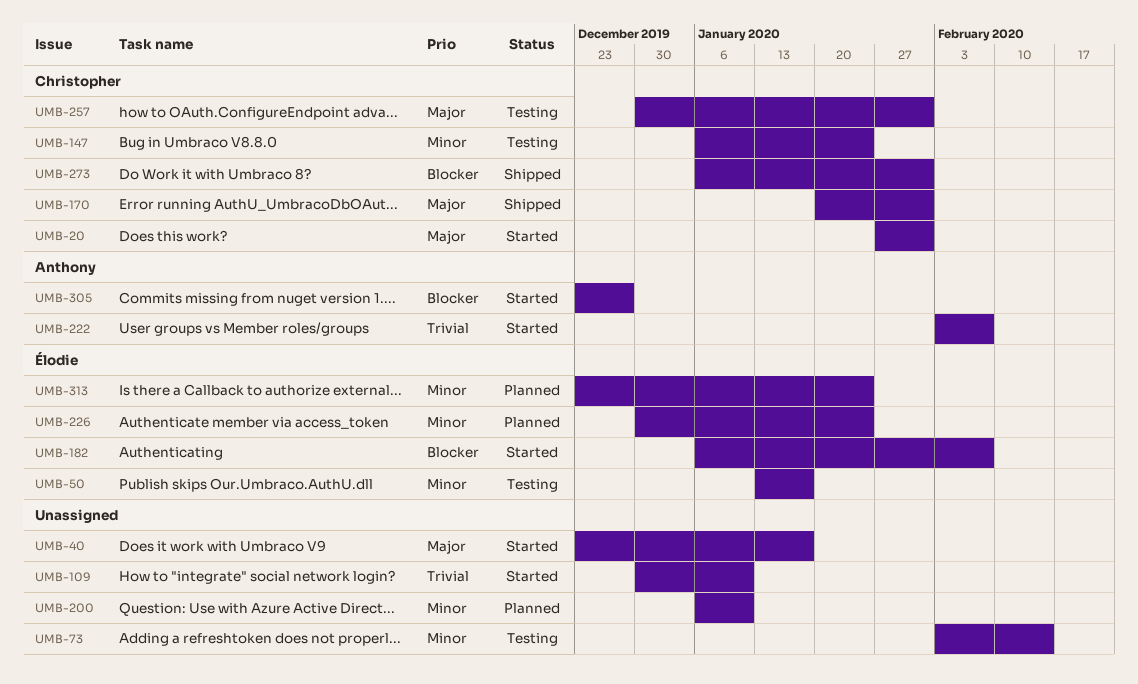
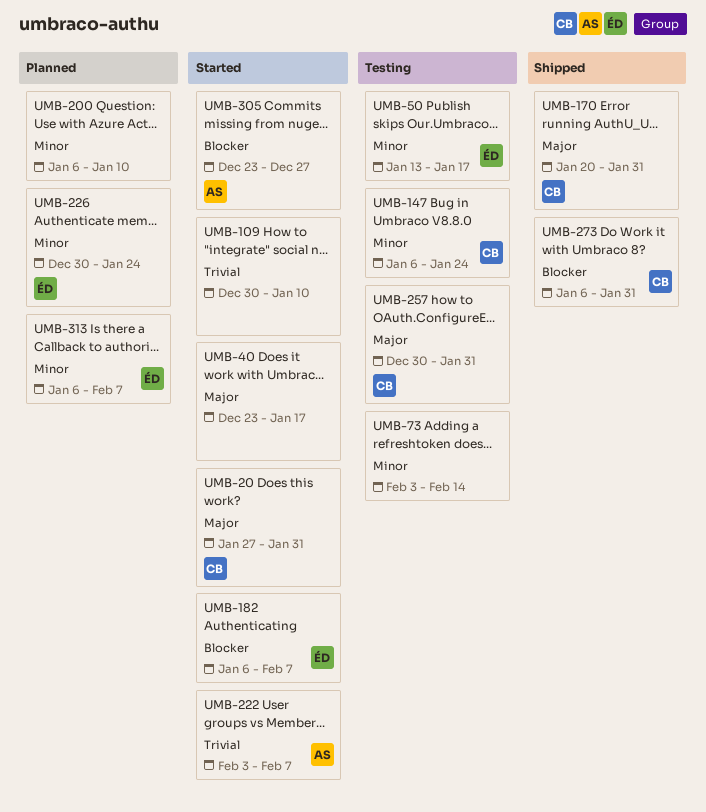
UMB-313, start: Dec 23 -> Jan 6
UMB-313, due: Jan 24 -> Feb 7

